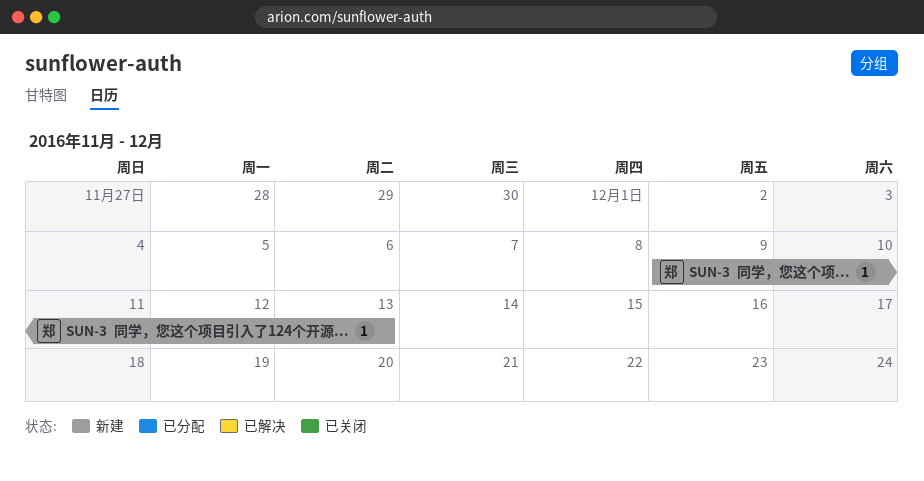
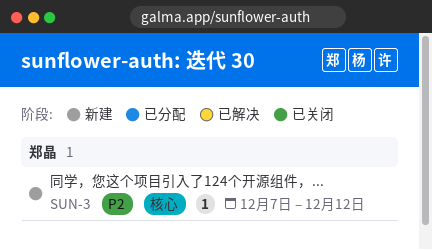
SUN-3, start: Dec 9 -> Dec 7
SUN-3, due: Dec 13 -> Dec 12

